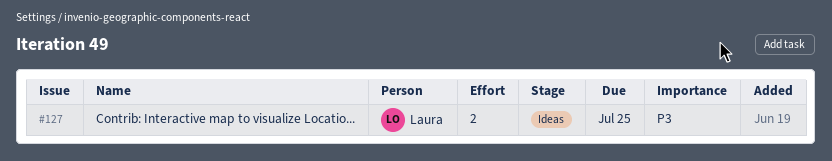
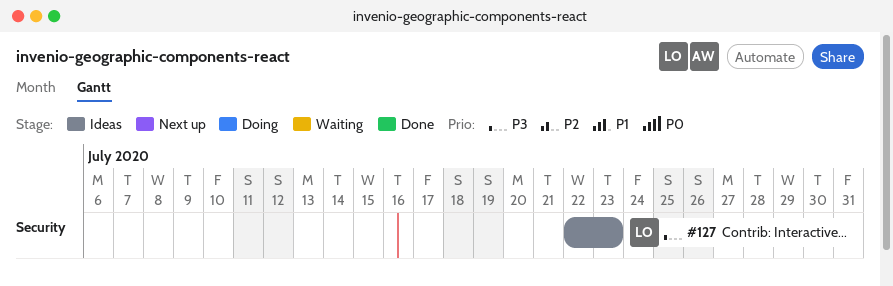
#127, due: Jul 25 -> Jul 23

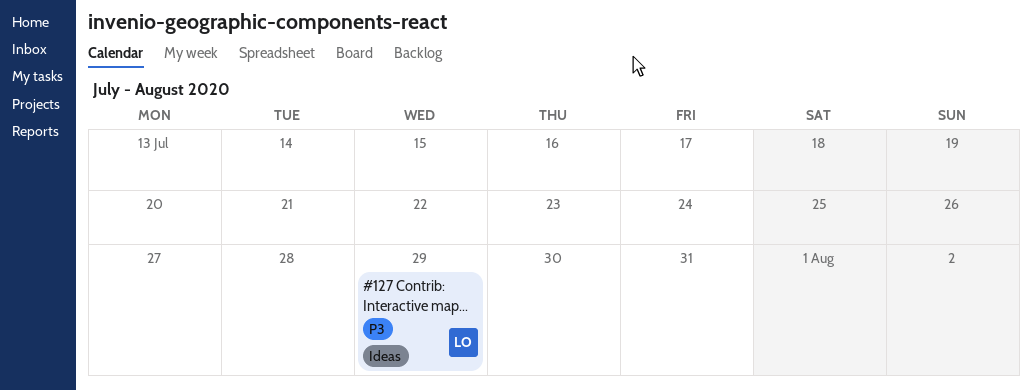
#127, due: Jul 23 -> Jul 29

